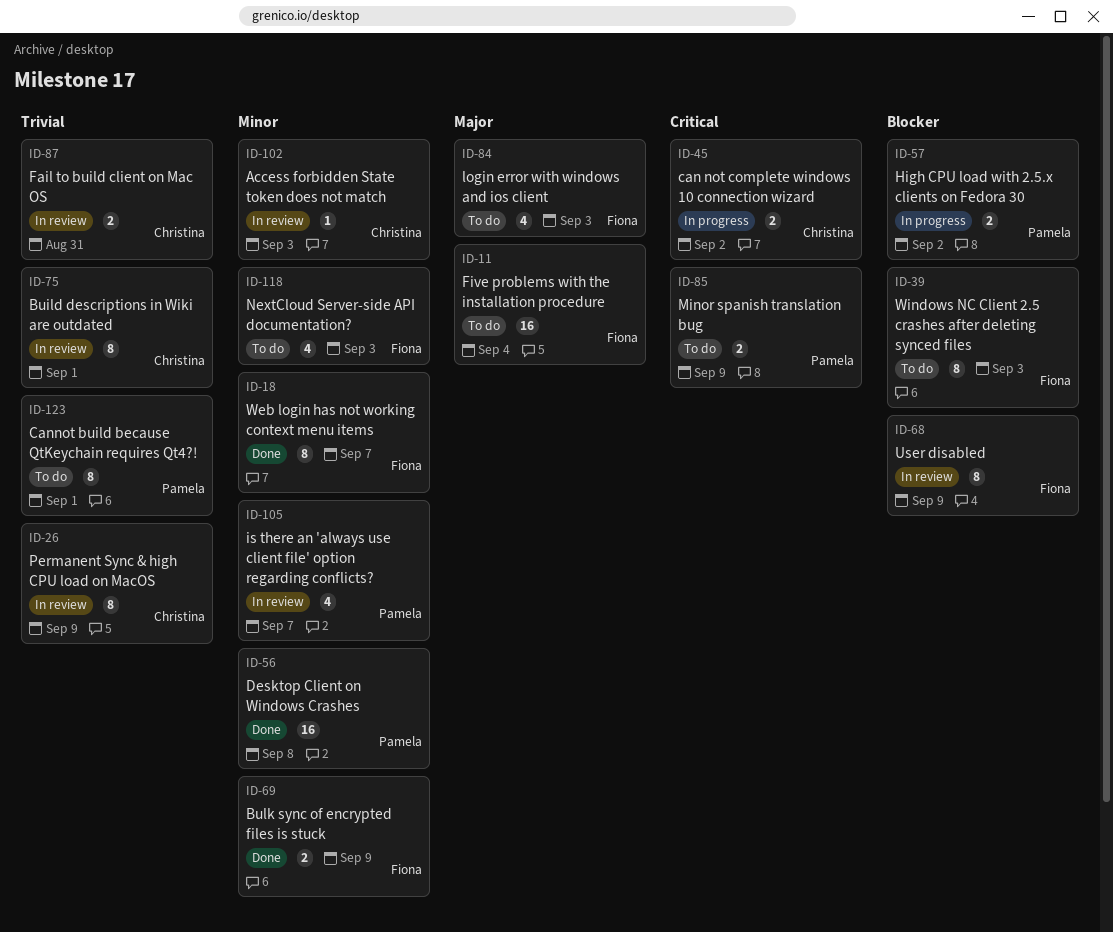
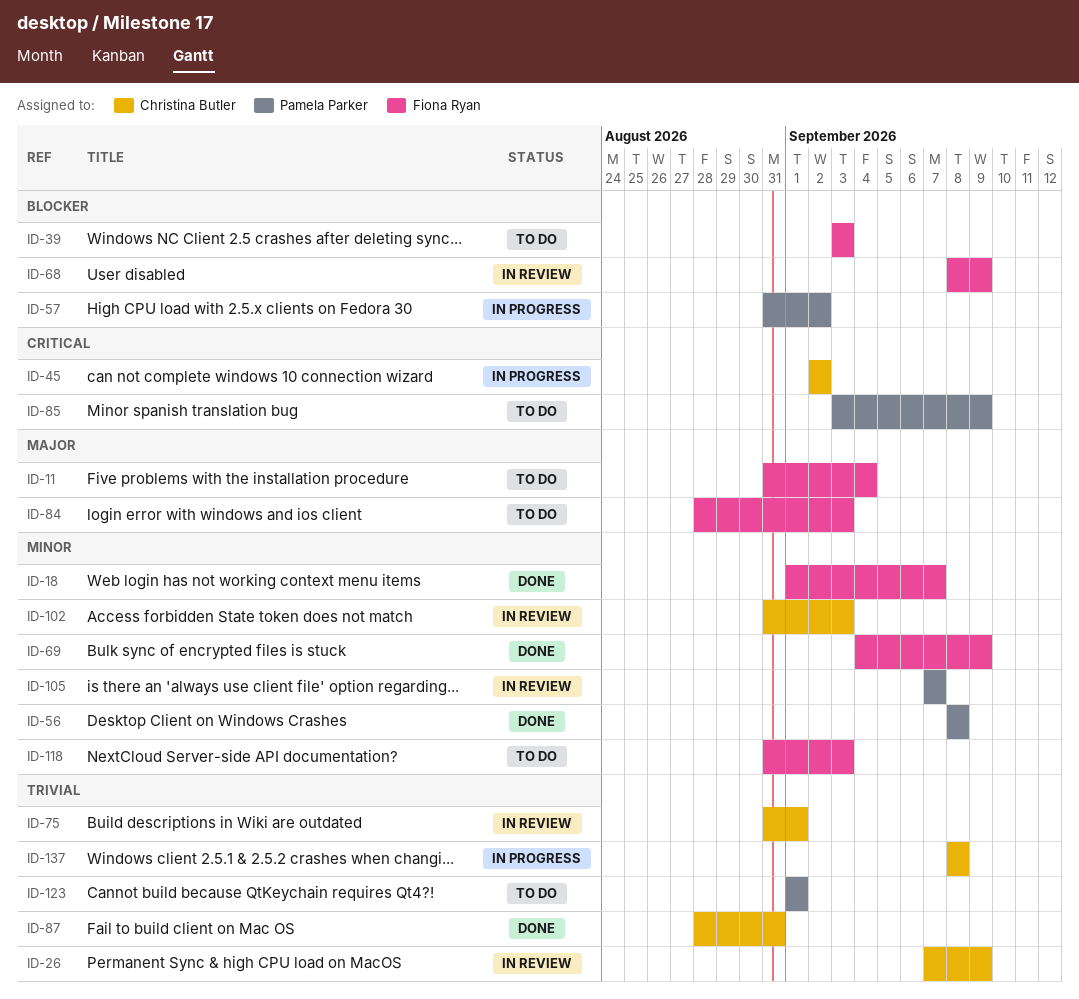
ID-87, status: In review -> Done
ID-137: none -> present

